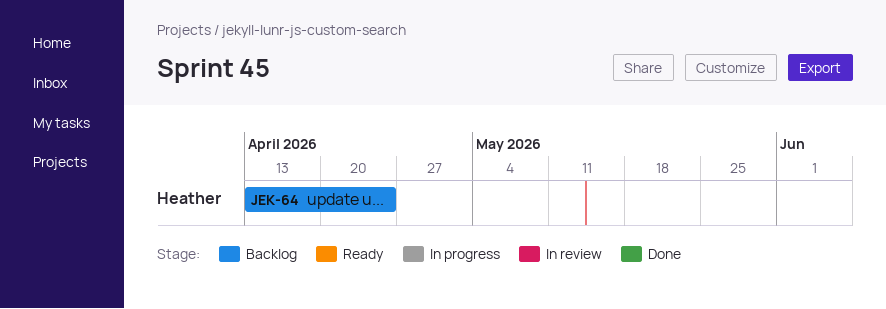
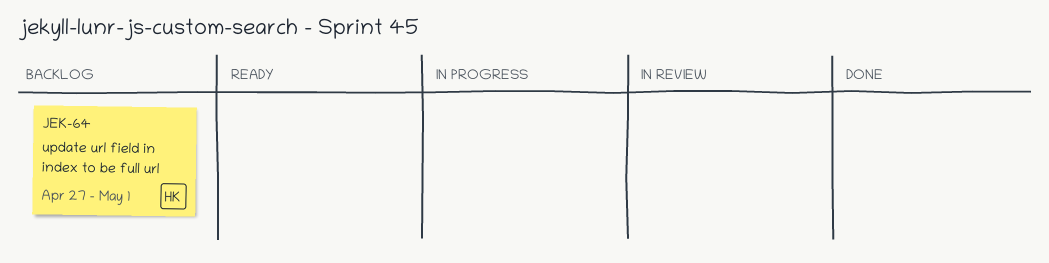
JEK-64, start: Apr 13 -> Apr 27
JEK-64, due: Apr 24 -> May 1

